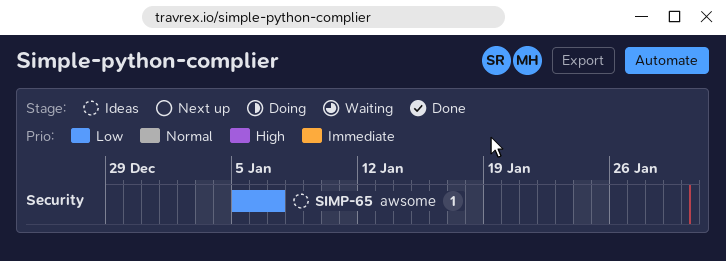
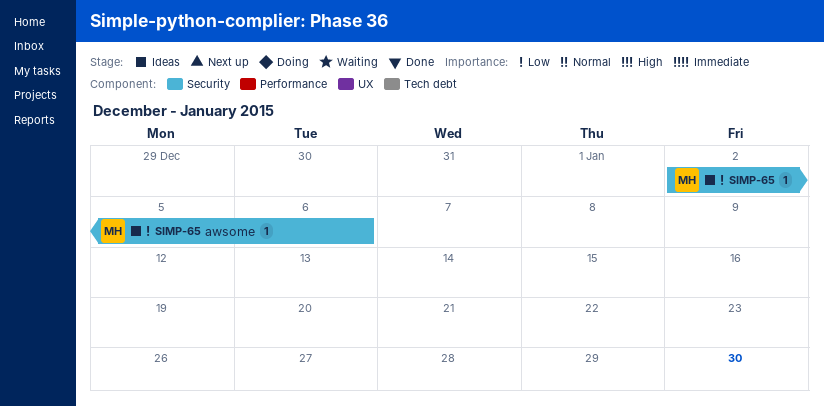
SIMP-65, start: Jan 5 -> Jan 2
SIMP-65, due: Jan 7 -> Jan 6

